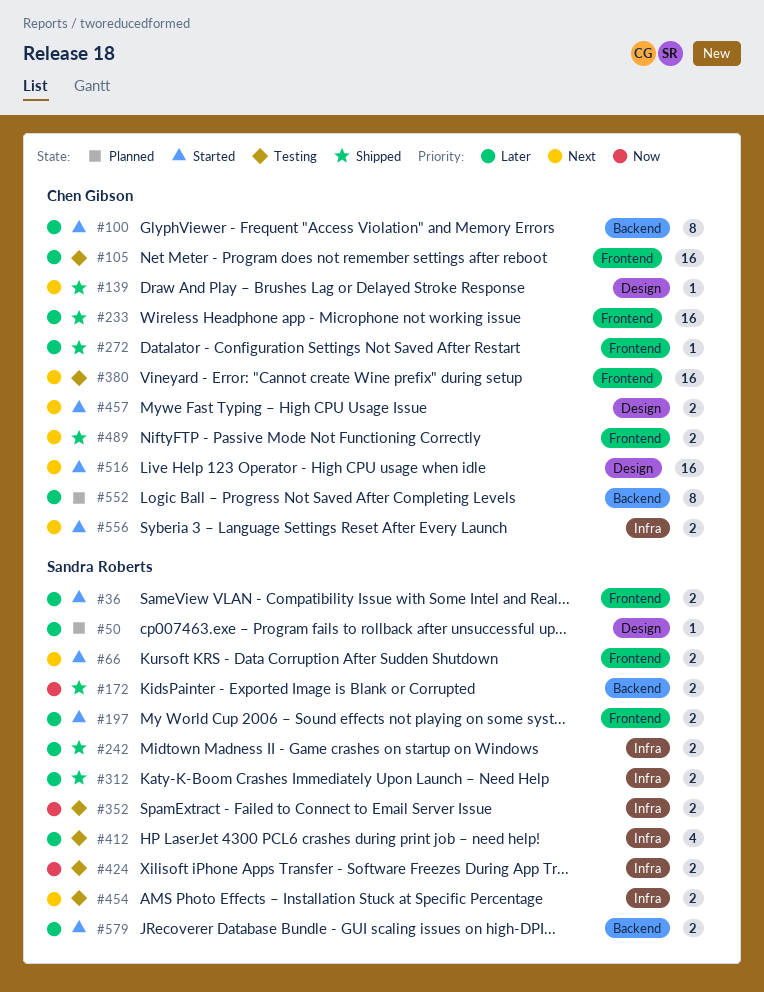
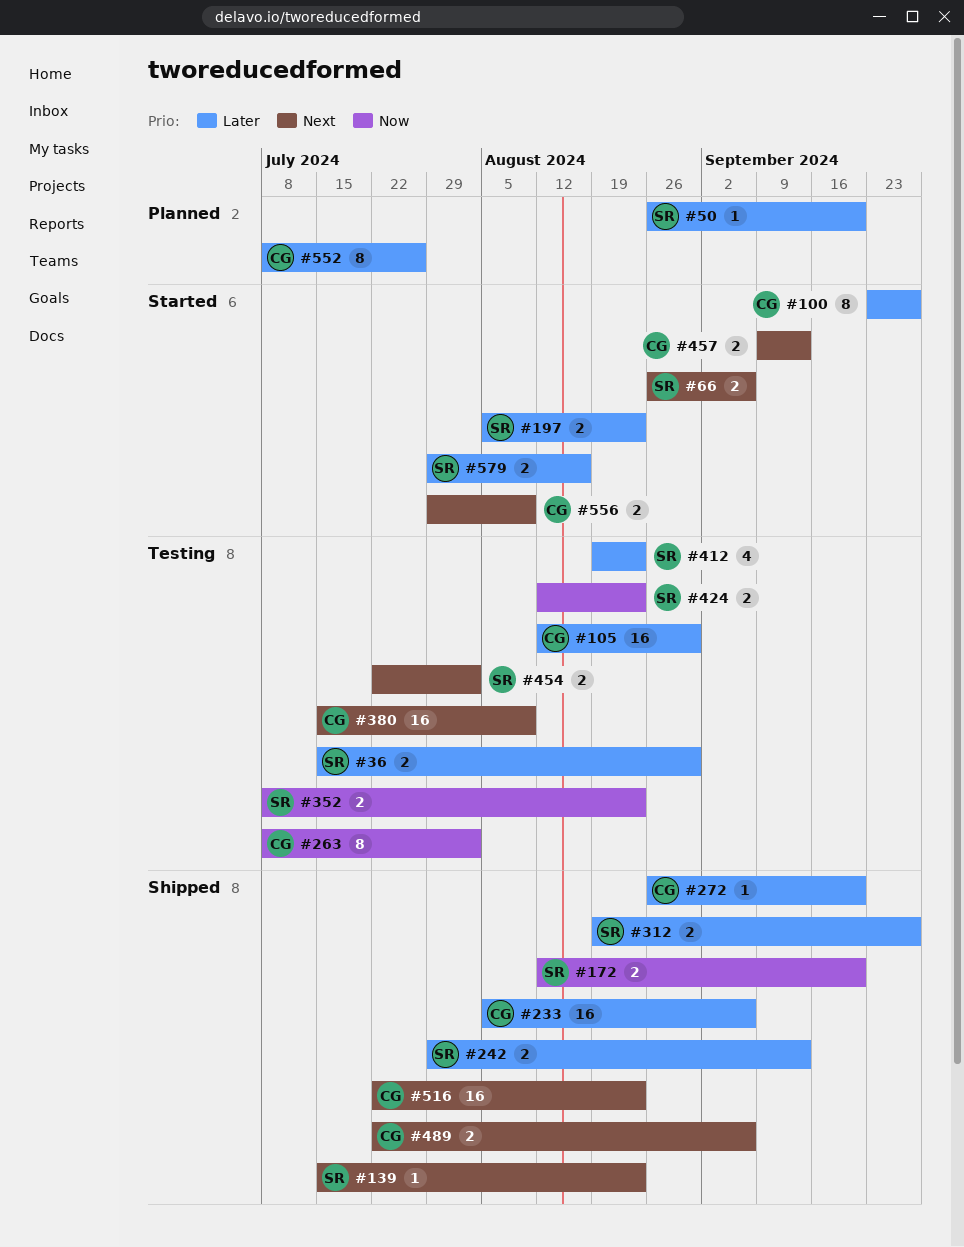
#36, status: Started -> Testing
#139, owner: Chen Gibson -> Sandra Roberts
#263: none -> present
#516, status: Started -> Shipped

